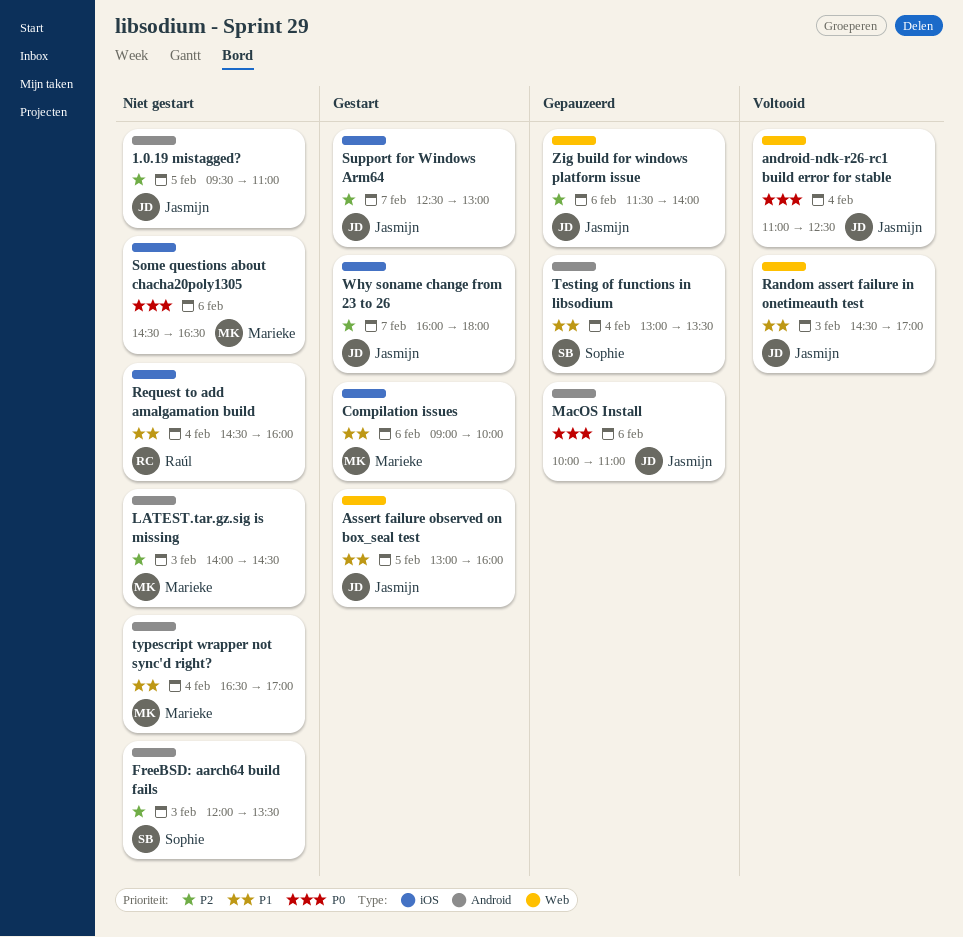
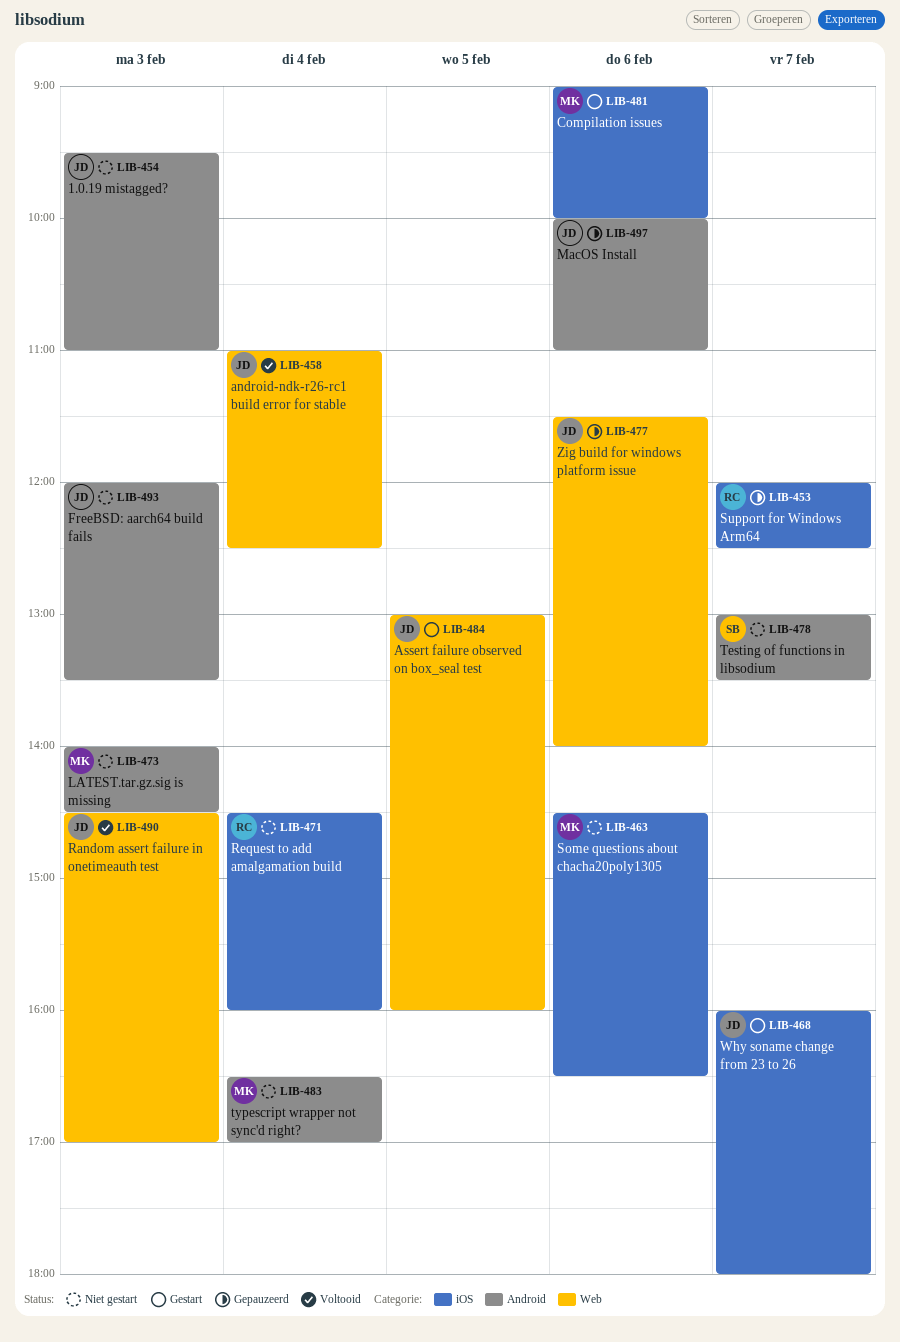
1.0.19 mistagged?, day: Feb 5 -> Feb 3
FreeBSD: aarch64 build fails, owner: Sophie -> Jasmijn
Support for Windows Arm64, status: Gestart -> Gepauzeerd
Support for Windows Arm64, owner: Jasmijn -> Raúl
Support for Windows Arm64, begins: 12:30 -> 12:00
Support for Windows Arm64, ends: 13:00 -> 12:30
Testing of functions in libsodium, status: Gepauzeerd -> Niet gestart
Testing of functions in libsodium, day: Feb 4 -> Feb 7

